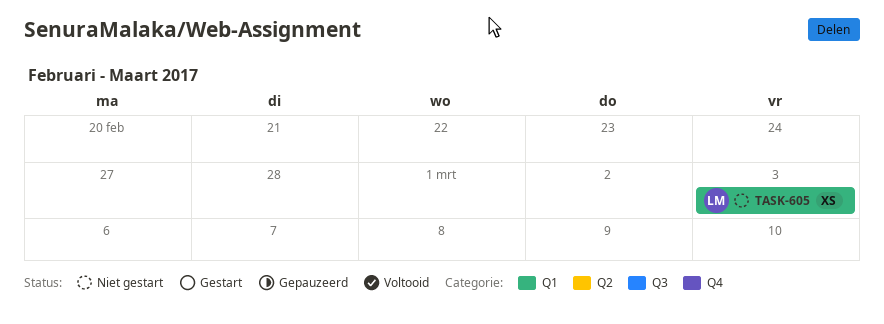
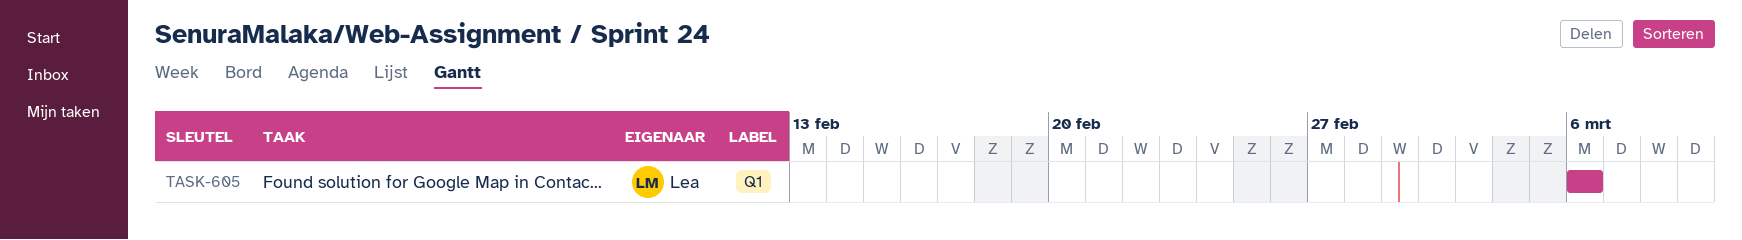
TASK-605, start: Mar 3 -> Mar 6
TASK-605, due: Mar 3 -> Mar 6

